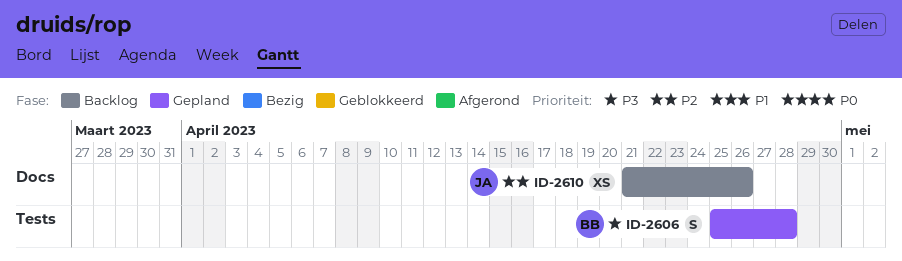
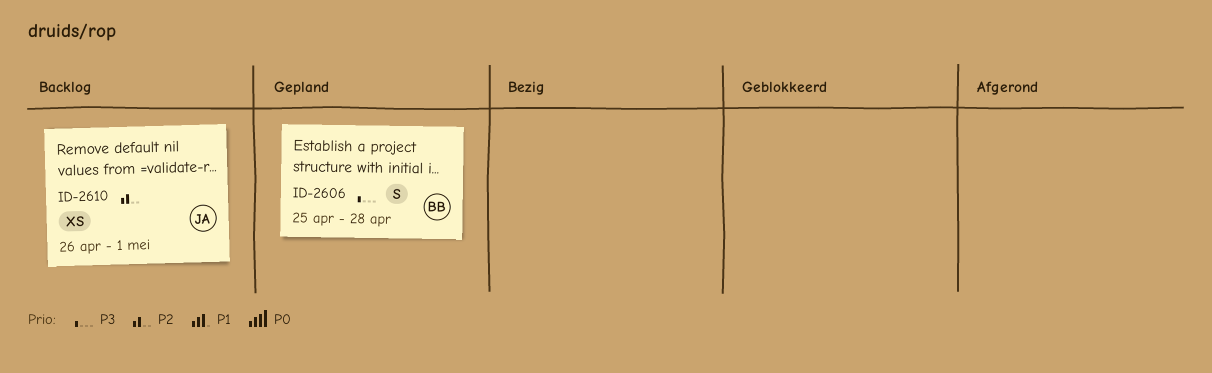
ID-2610, start: Apr 21 -> Apr 26
ID-2610, due: Apr 26 -> May 1

